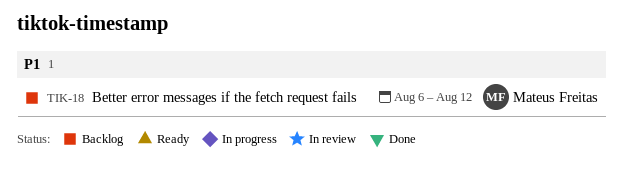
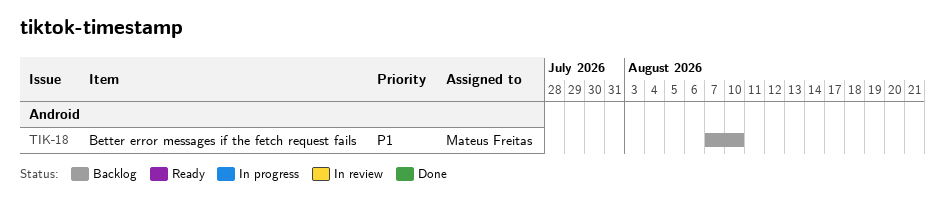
TIK-18, start: Aug 6 -> Aug 7
TIK-18, due: Aug 12 -> Aug 10

